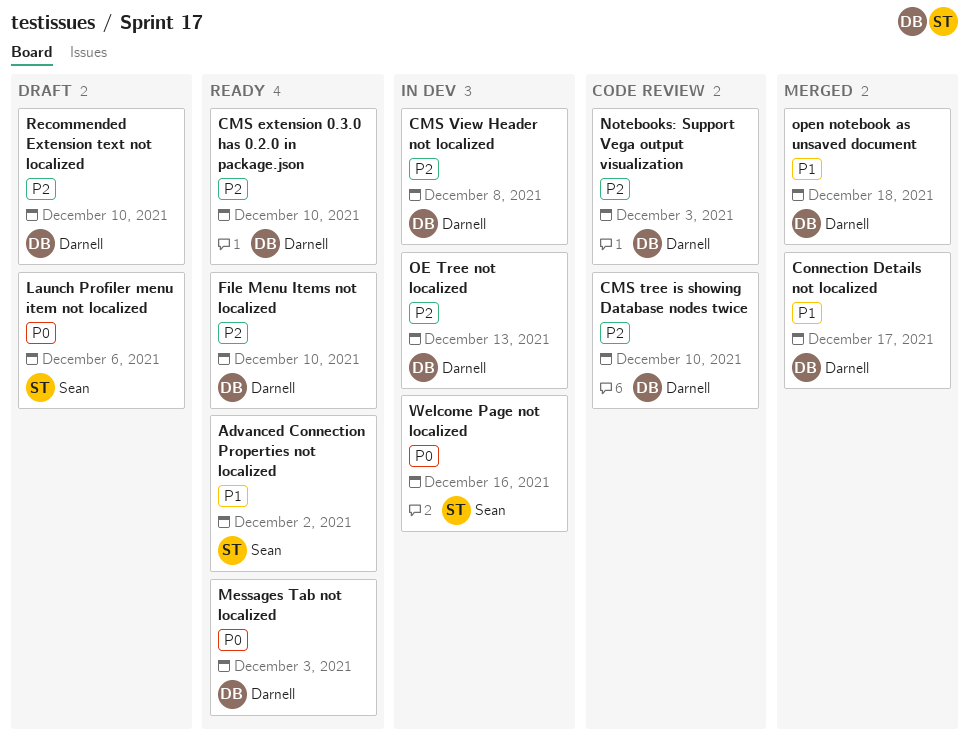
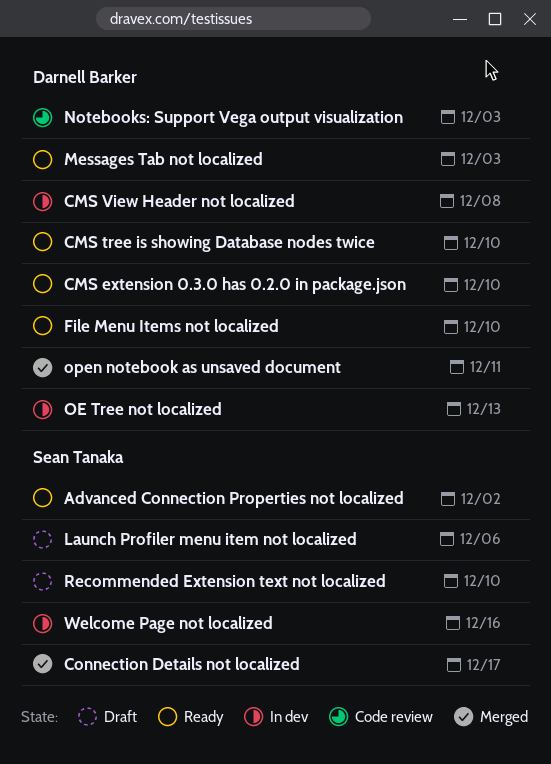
CMS tree is showing Database nodes twice, status: Code review -> Ready
Connection Details not localized, owner: Darnell Barker -> Sean Tanaka
open notebook as unsaved document, due: Dec 18 -> Dec 11
Recommended Extension text not localized, owner: Darnell Barker -> Sean Tanaka

